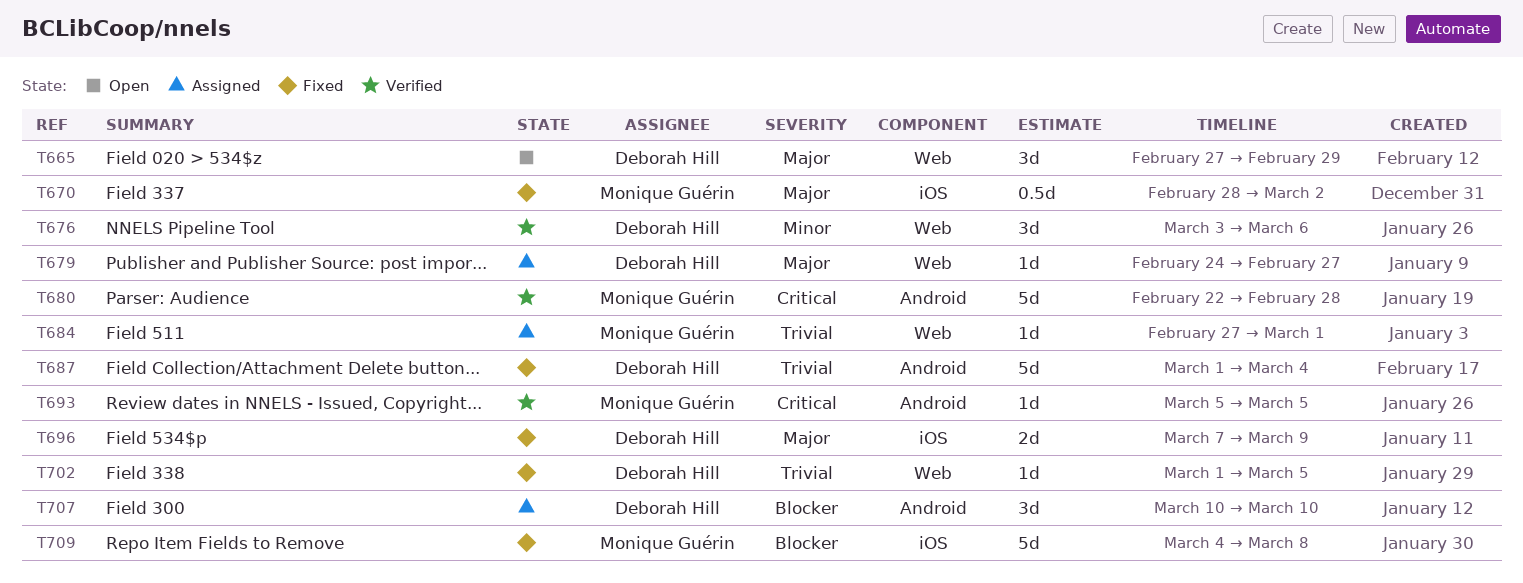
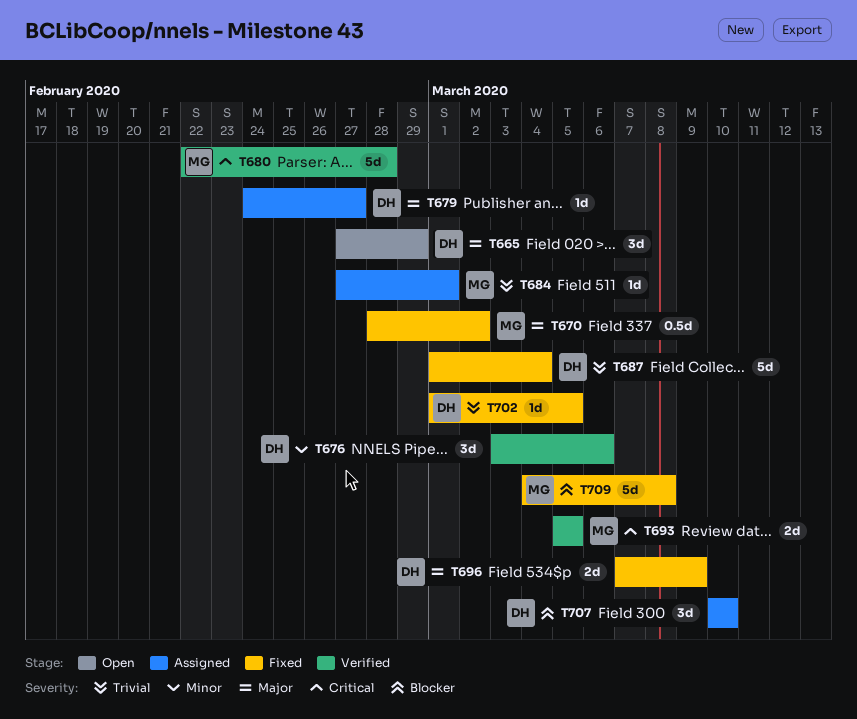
T693, estimate: 1d -> 2d

